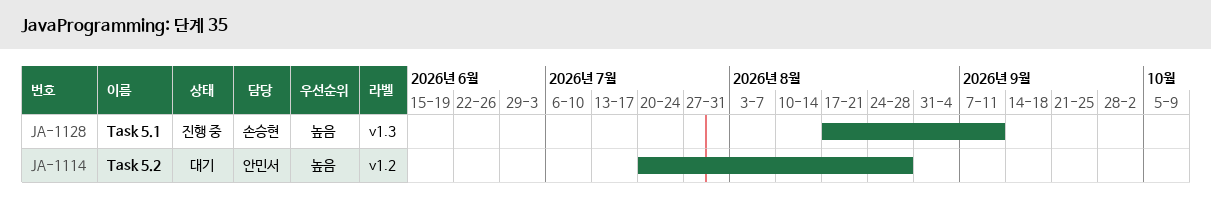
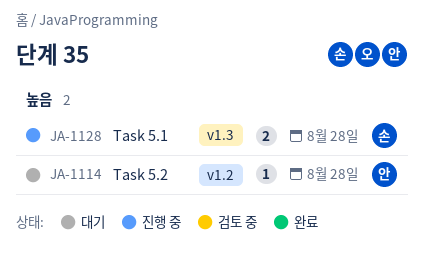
JA-1128, due: Sep 11 -> Aug 28

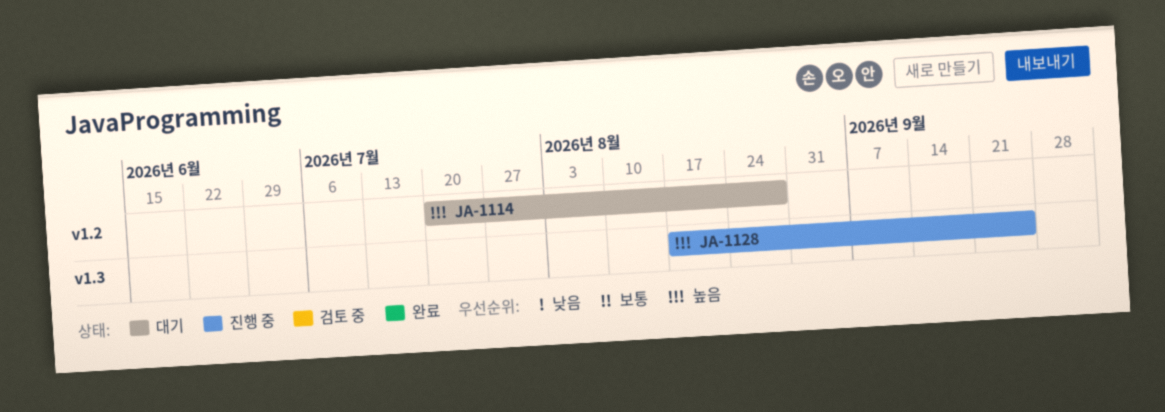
JA-1128, due: Aug 28 -> Sep 25

